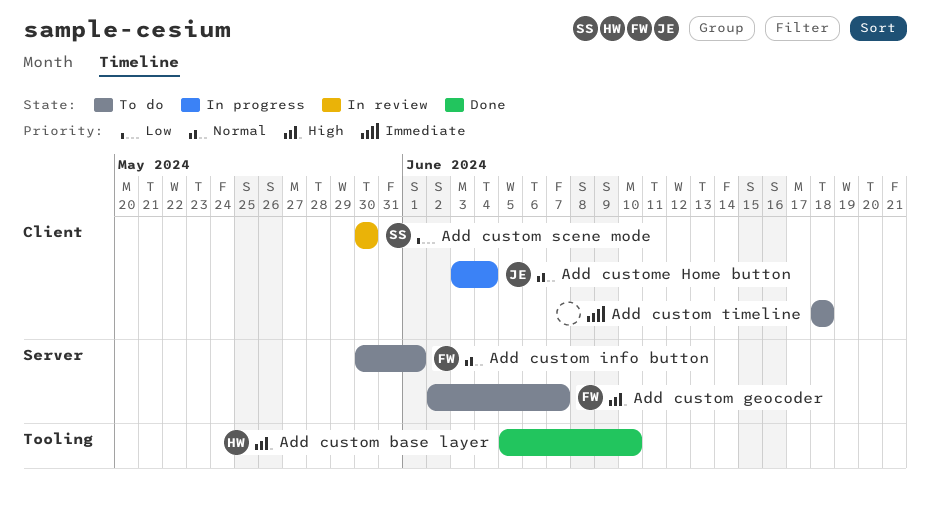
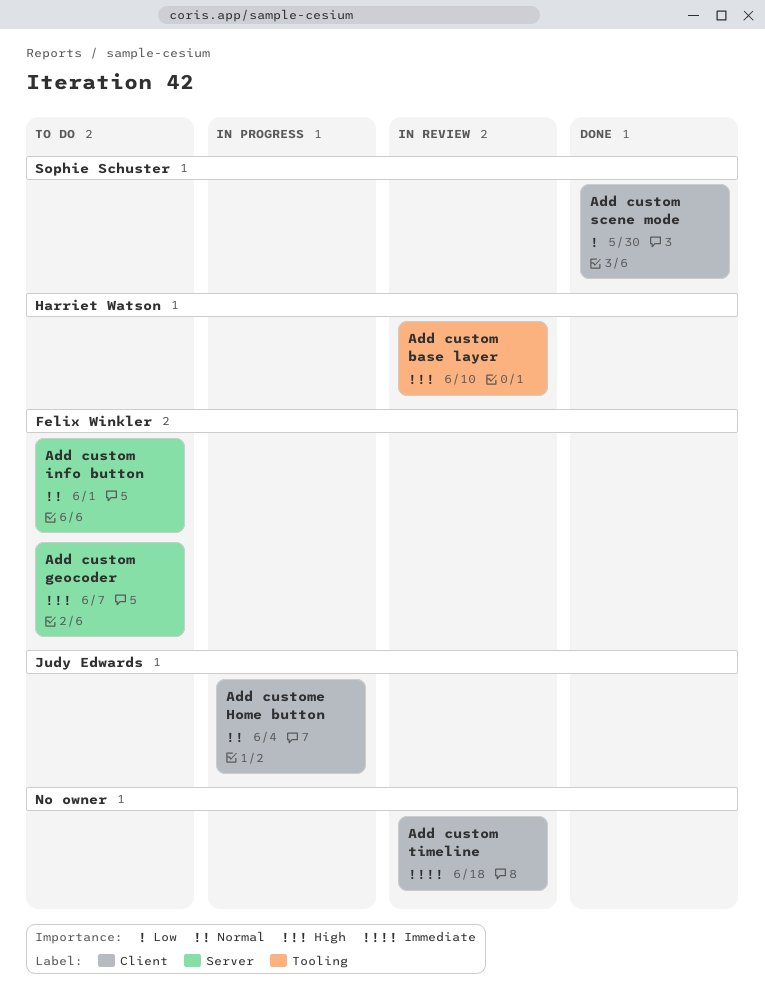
Add custom base layer, status: Done -> In review
Add custom scene mode, status: In review -> Done
Add custom timeline, status: To do -> In review

